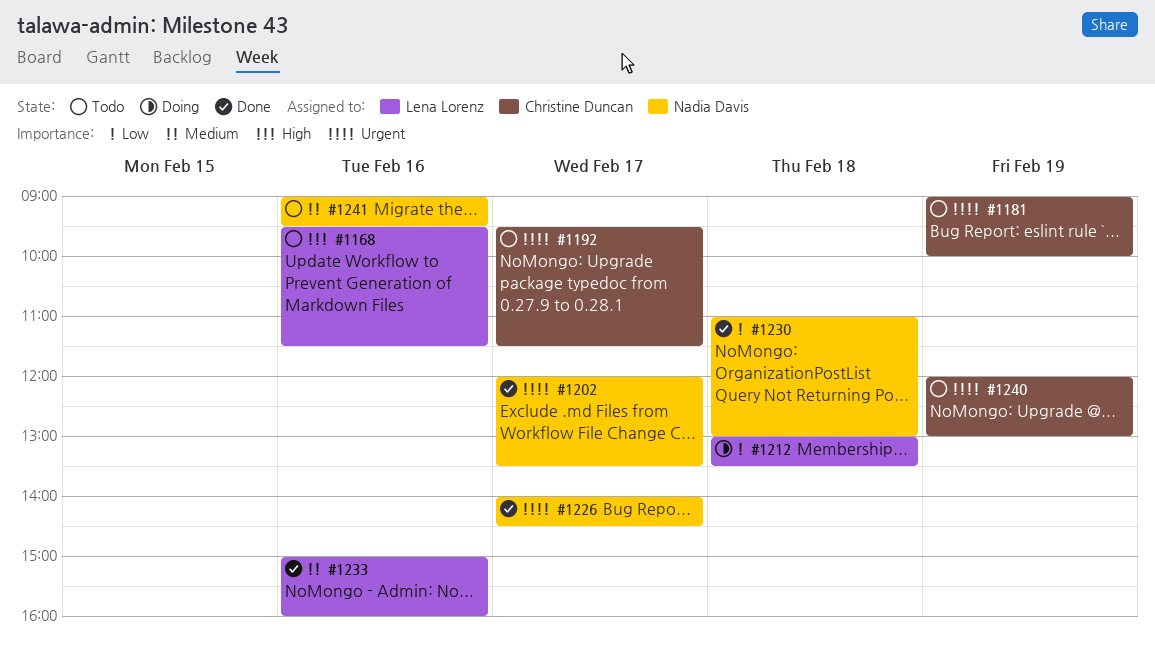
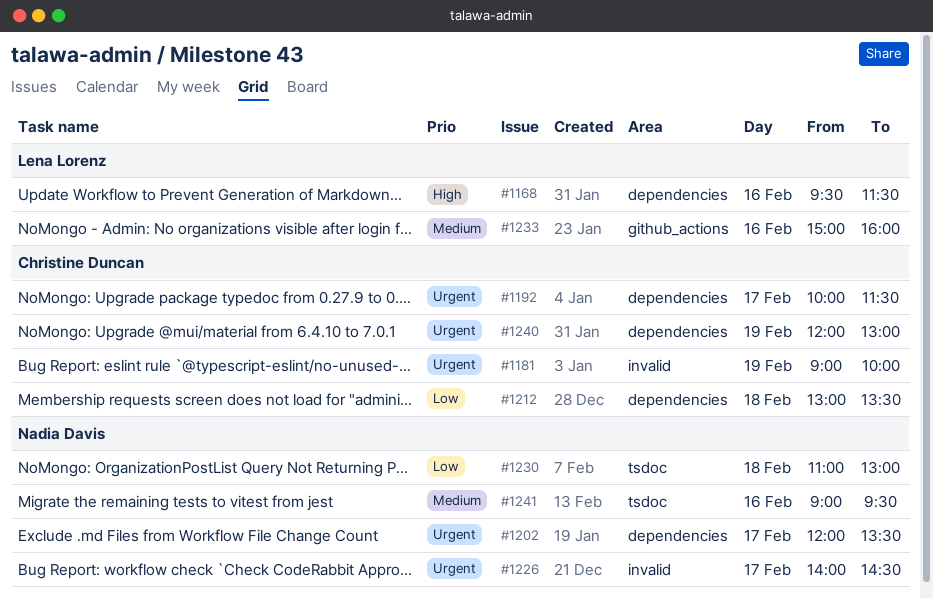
#1192, begins: 09:30 -> 10:00
#1212, owner: Lena Lorenz -> Christine Duncan

